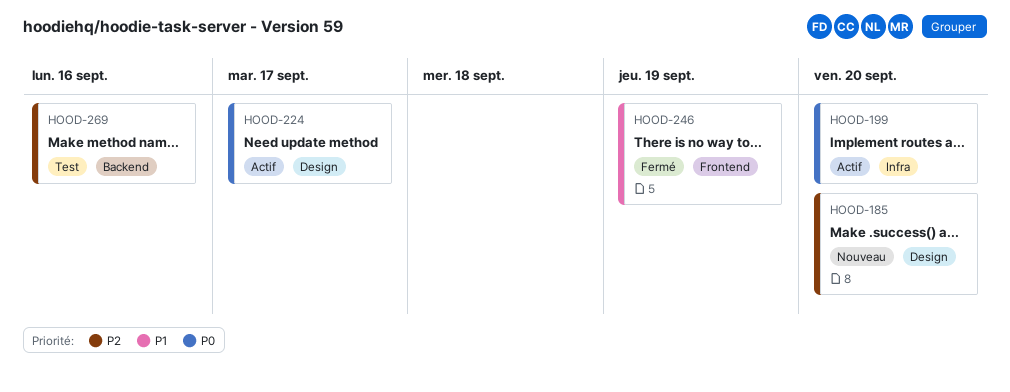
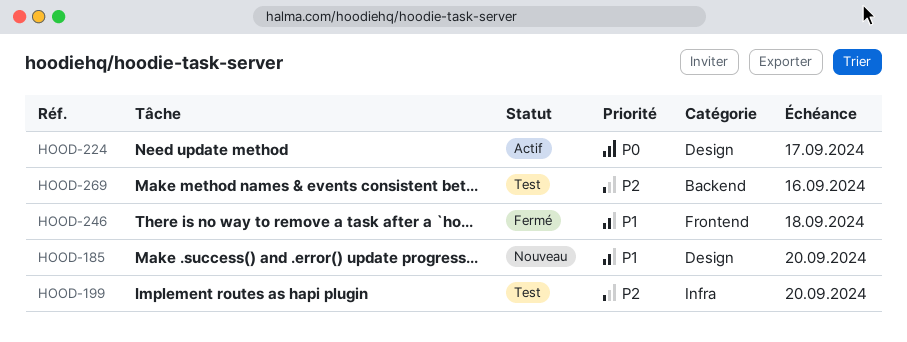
HOOD-185, priority: P2 -> P1
HOOD-199, status: Actif -> Test
HOOD-199, priority: P0 -> P2
HOOD-246, due: Sep 19 -> Sep 18

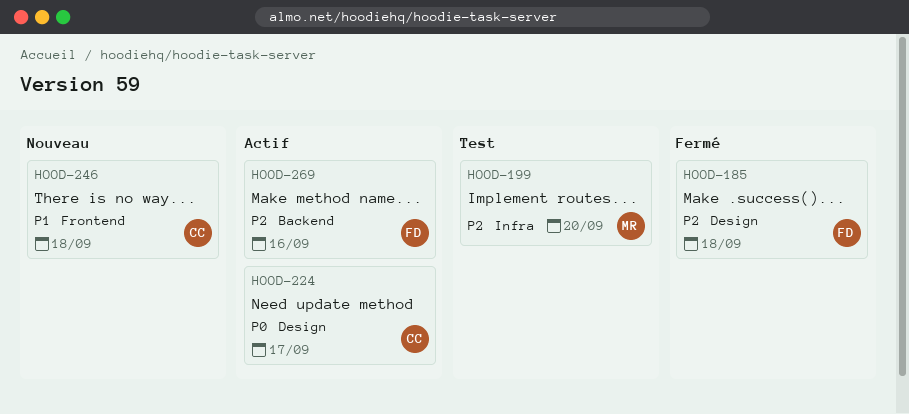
HOOD-185, status: Nouveau -> Fermé
HOOD-185, priority: P1 -> P2
HOOD-185, due: Sep 20 -> Sep 18
HOOD-246, status: Fermé -> Nouveau
HOOD-269, status: Test -> Actif

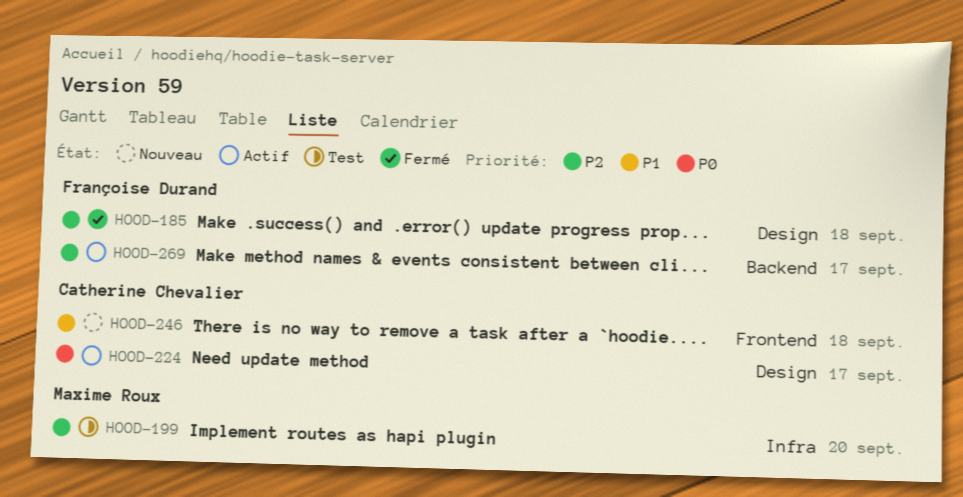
HOOD-269, due: Sep 16 -> Sep 17

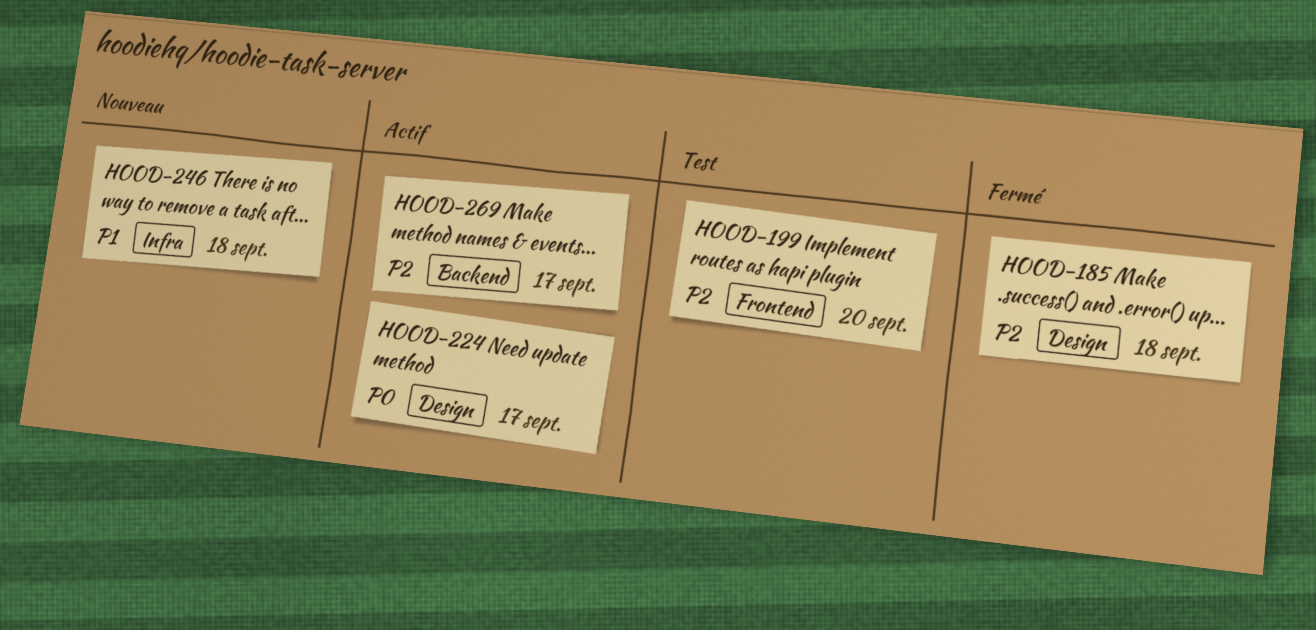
HOOD-199, label: Infra -> Frontend
HOOD-246, label: Frontend -> Infra

